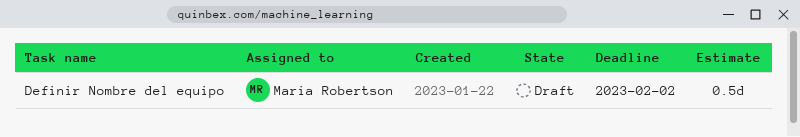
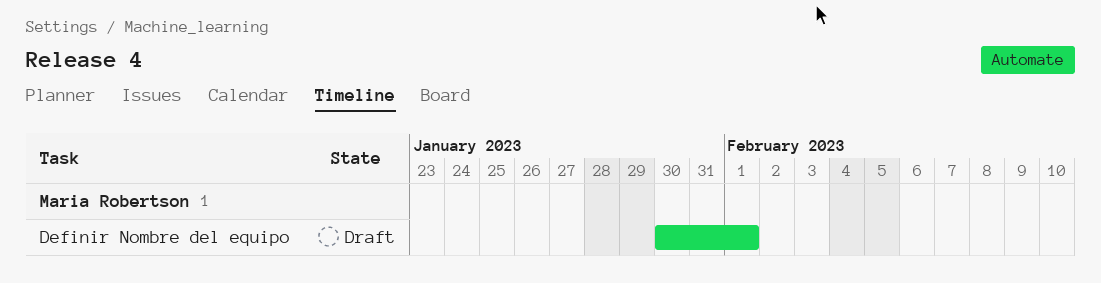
Definir Nombre del equipo, due: Feb 2 -> Feb 1

